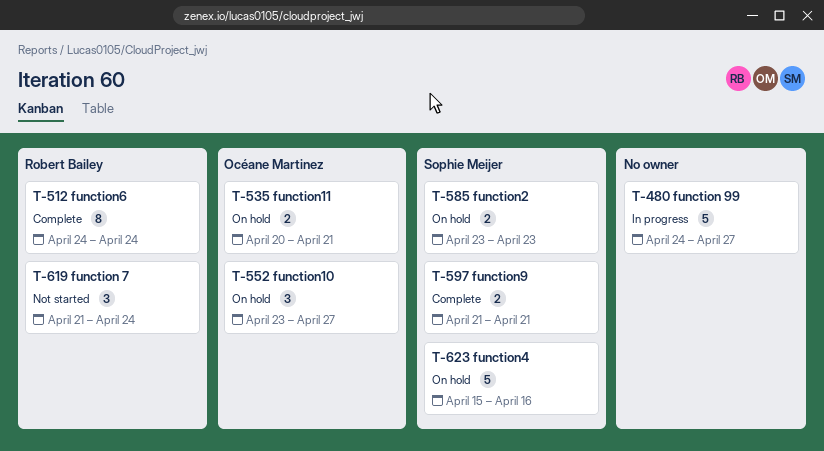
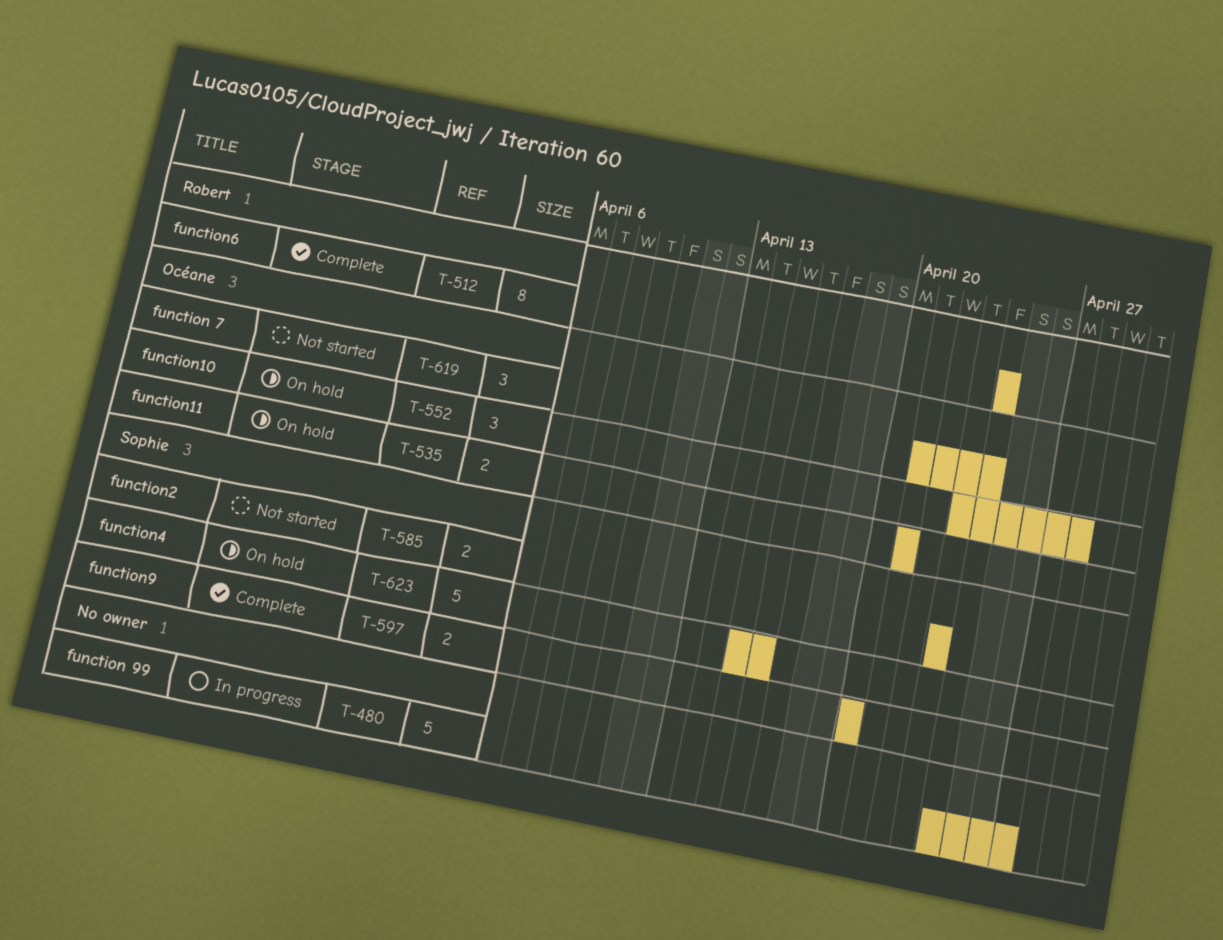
T-535, start: Apr 20 -> Apr 21
T-552, due: Apr 27 -> Apr 28
T-585, status: On hold -> Not started
T-597, start: Apr 21 -> Apr 20
T-597, due: Apr 21 -> Apr 20
T-619, owner: Robert Bailey -> Océane Martinez

